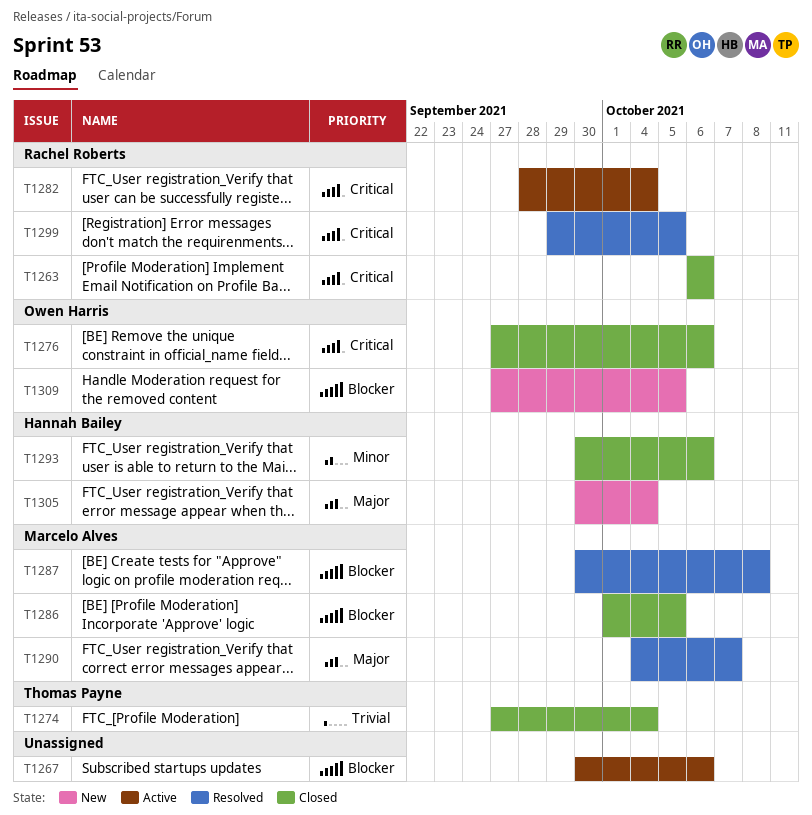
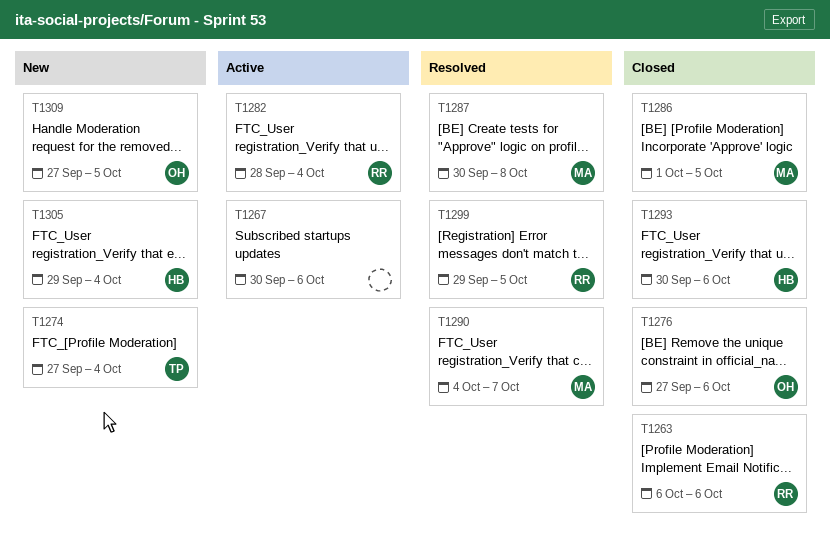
T1274, status: Closed -> New
T1305, start: Sep 30 -> Sep 29

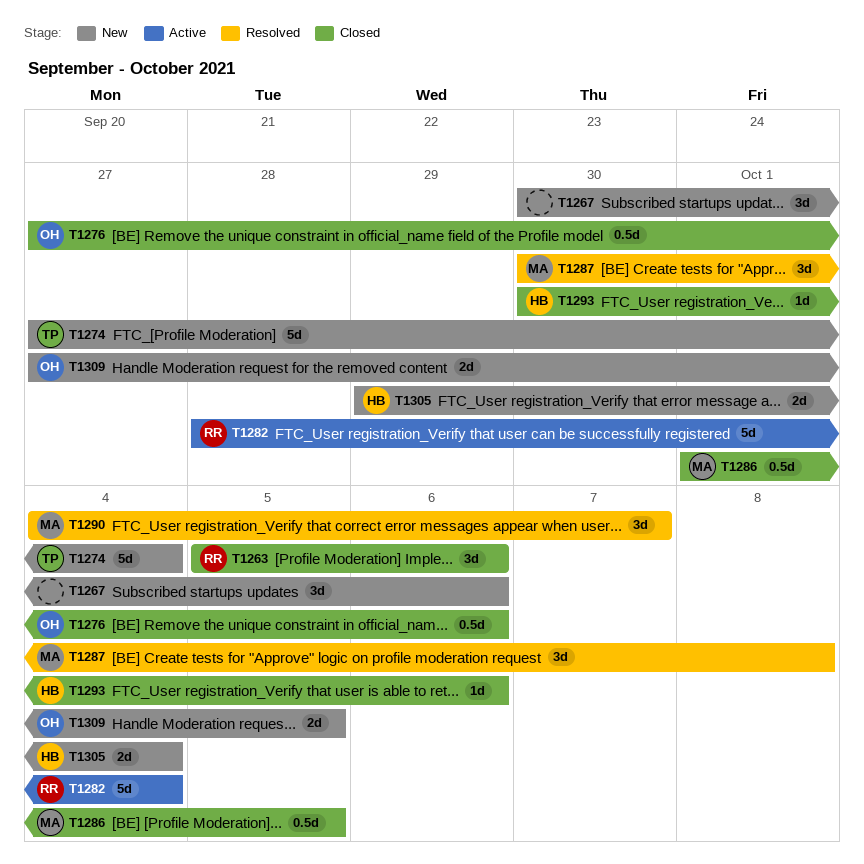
T1263, start: Oct 6 -> Oct 5
T1267, status: Active -> New
T1299: present -> none

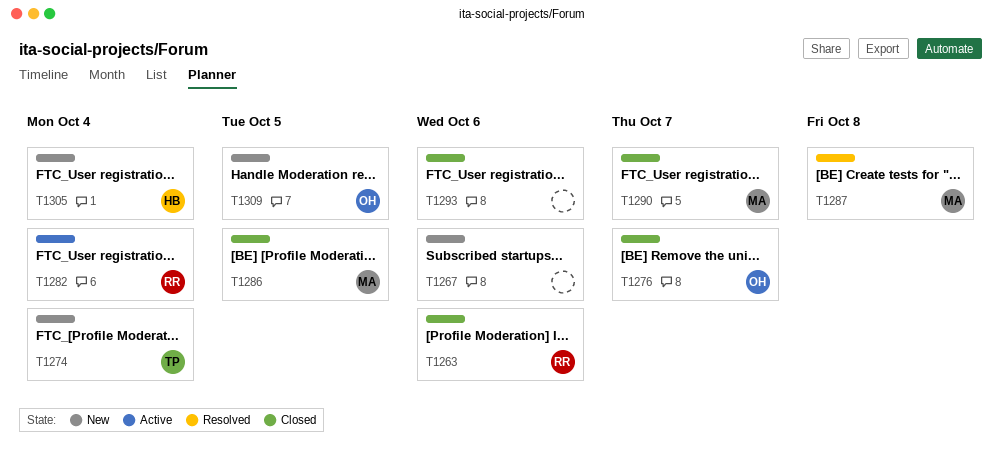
T1276, due: Oct 6 -> Oct 7
T1290, status: Resolved -> Closed
T1293, owner: HB -> none

